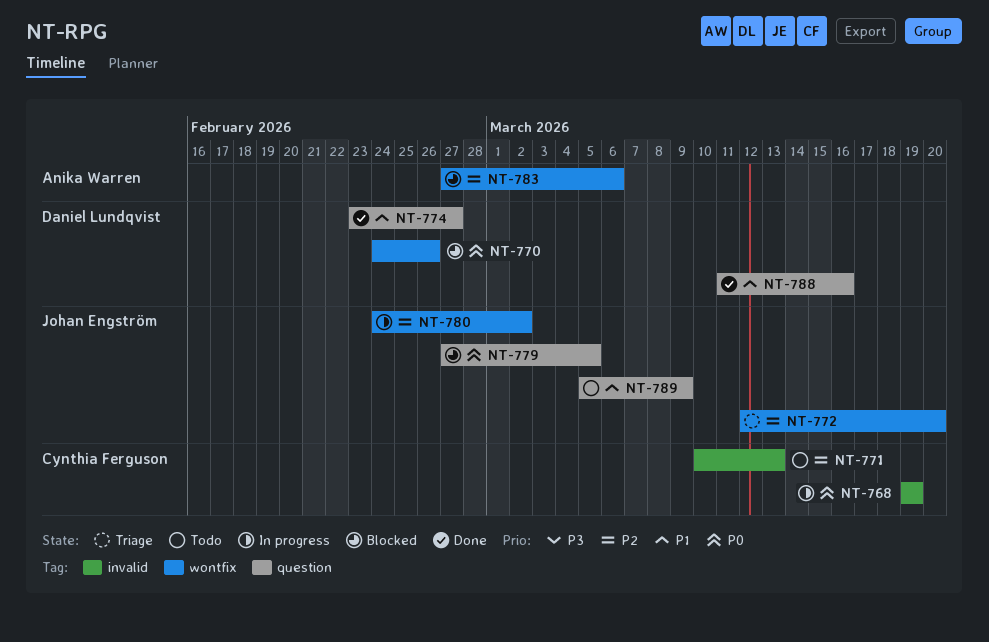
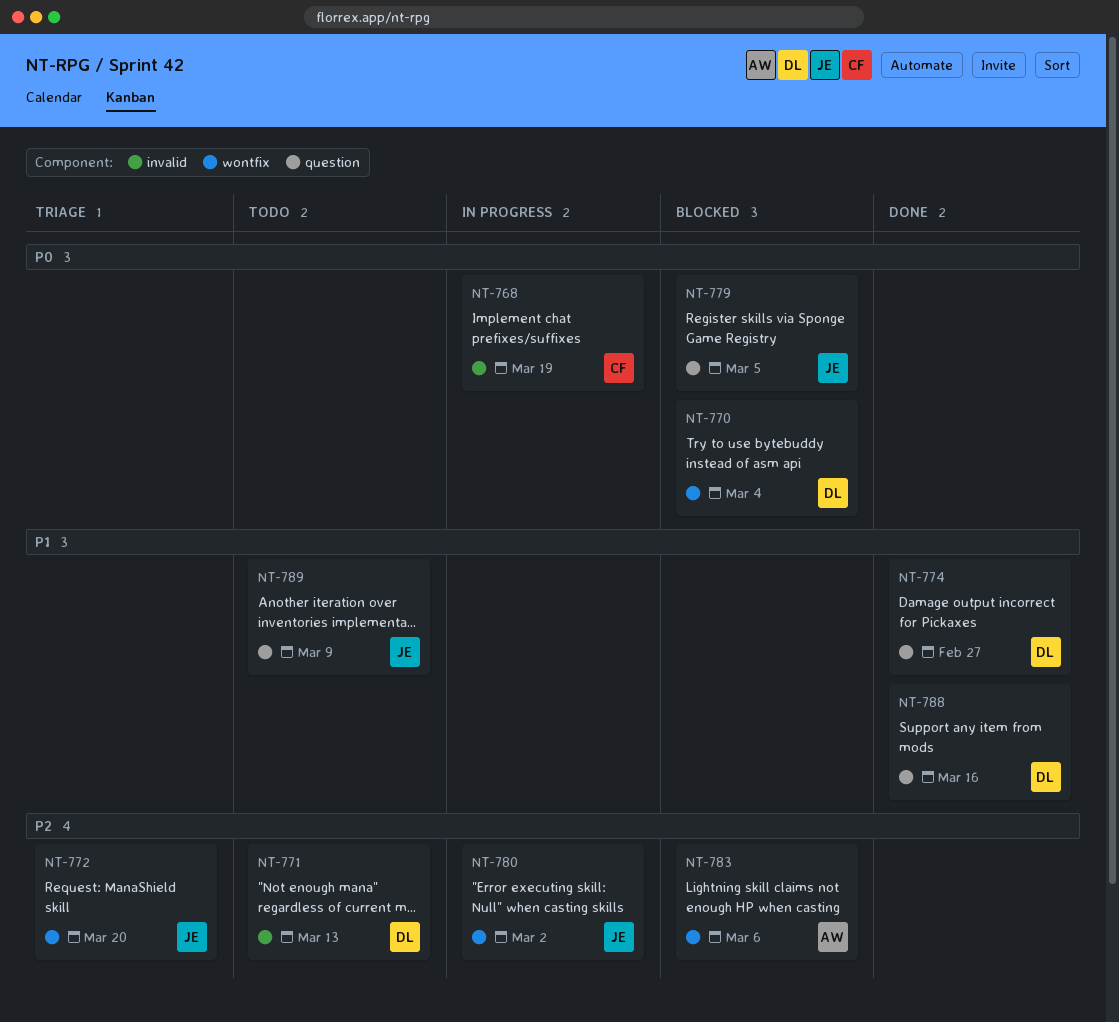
NT-770, due: Feb 26 -> Mar 4
NT-771, owner: Cynthia Ferguson -> Daniel Lundqvist

